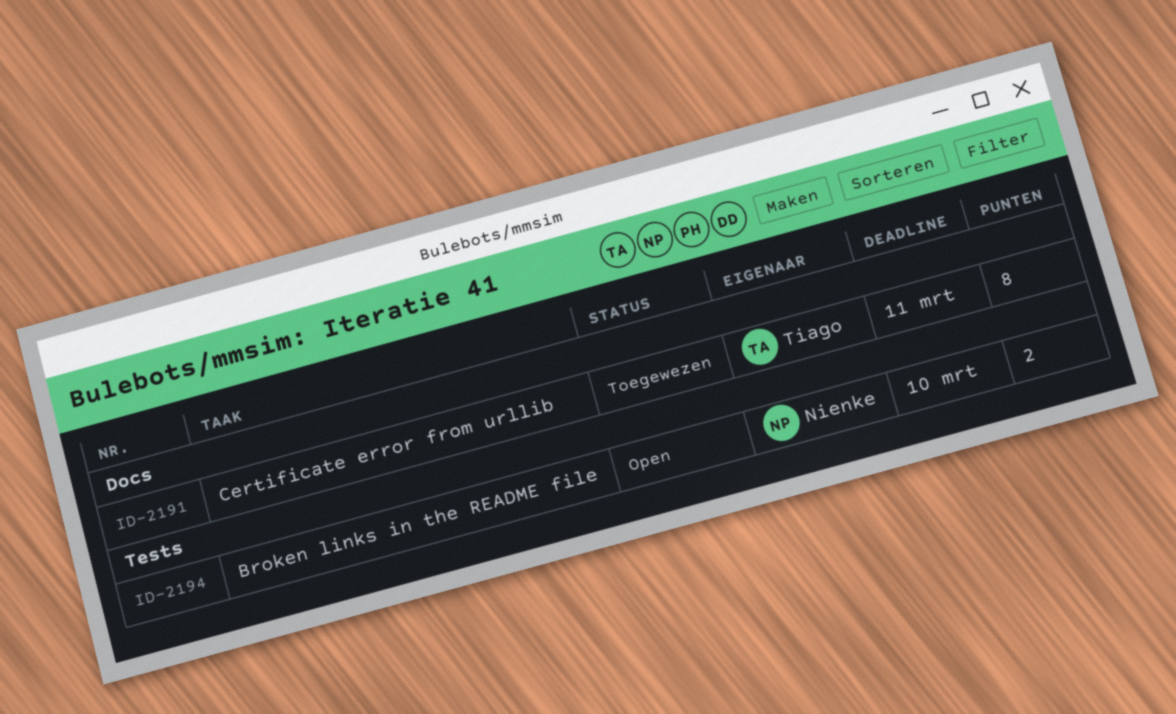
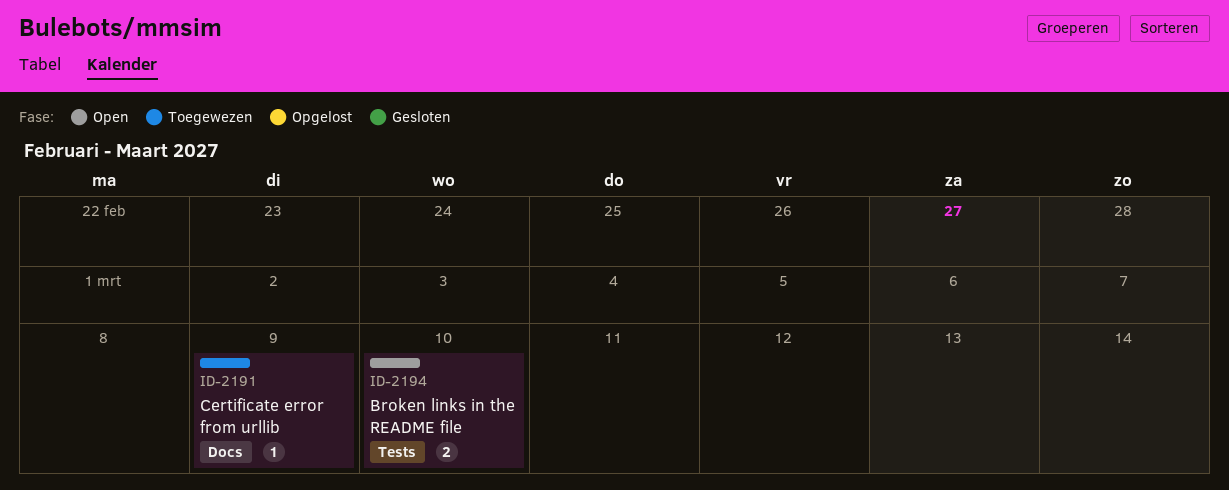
ID-2191, estimate: 8 -> 1
ID-2191, due: Mar 11 -> Mar 9

